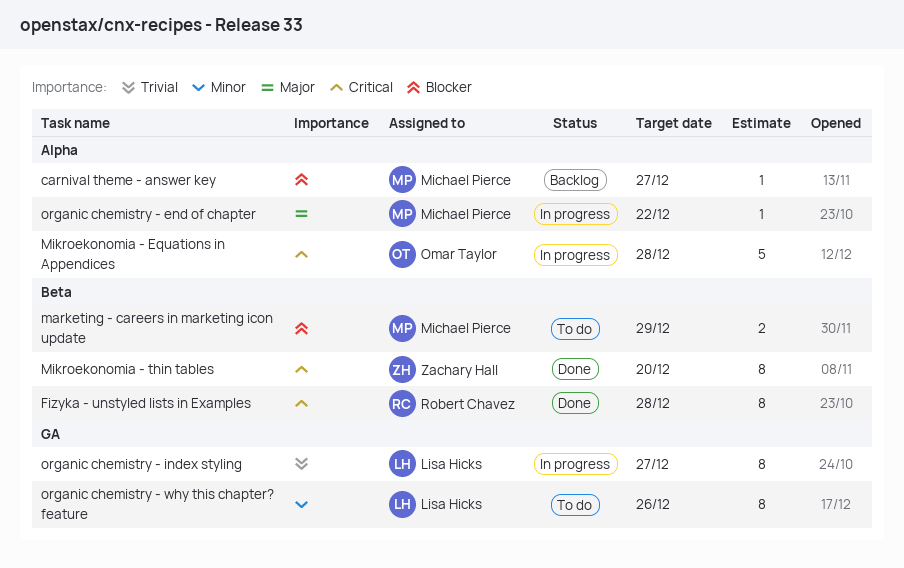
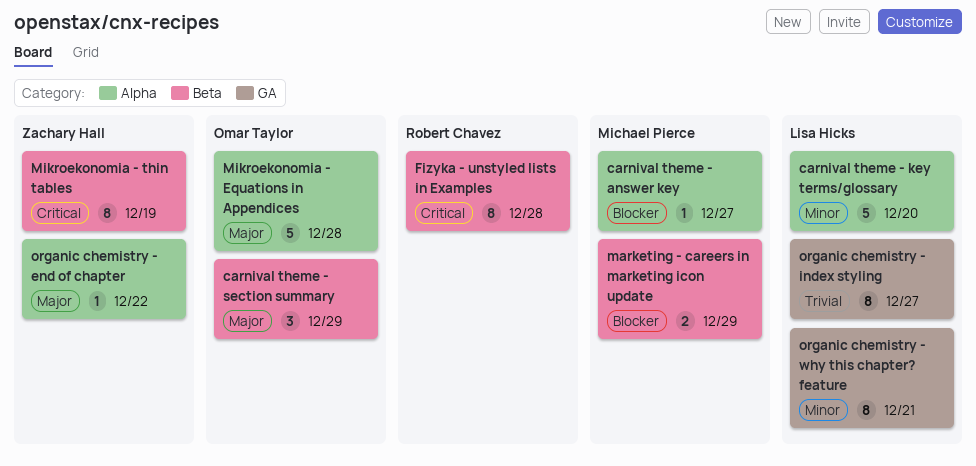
carnival theme - key terms/glossary: none -> present
carnival theme - section summary: none -> present
Mikroekonomia - Equations in Appendices, priority: Critical -> Major
Mikroekonomia - thin tables, due: Dec 20 -> Dec 19
organic chemistry - end of chapter, owner: Michael Pierce -> Zachary Hall
organic chemistry - why this chapter? feature, due: Dec 26 -> Dec 21

